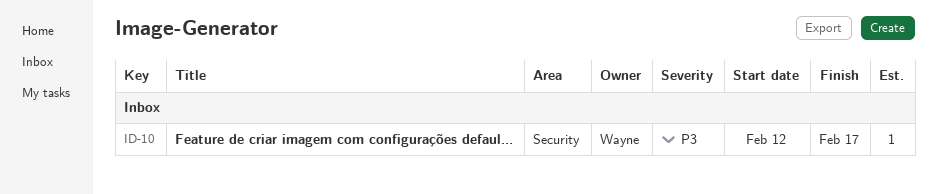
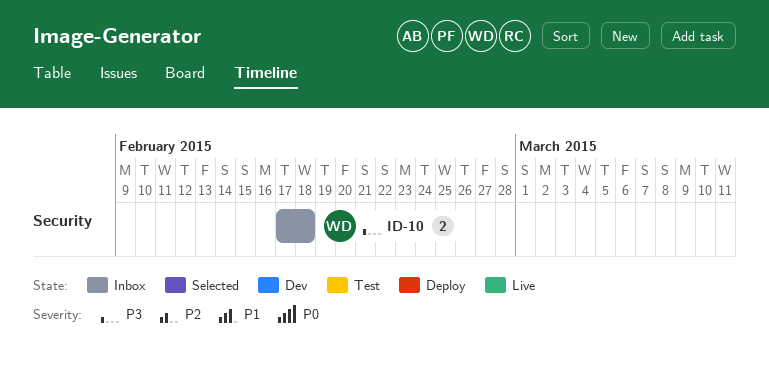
ID-10, estimate: 1 -> 2
ID-10, start: Feb 12 -> Feb 17
ID-10, due: Feb 17 -> Feb 18

